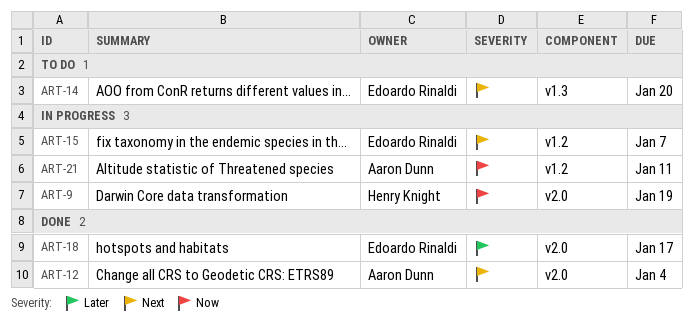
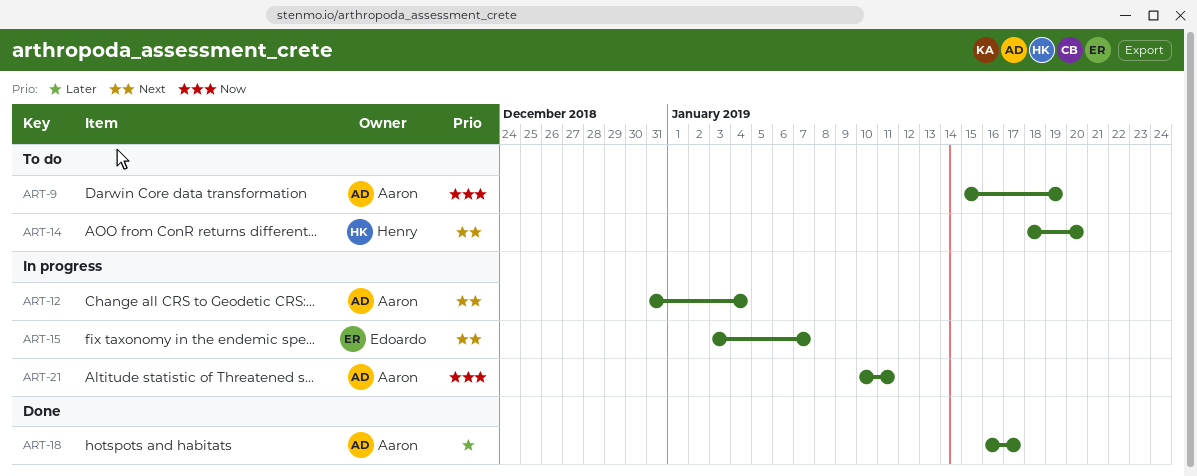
ART-9, status: In progress -> To do
ART-9, owner: Henry Knight -> Aaron Dunn
ART-12, status: Done -> In progress
ART-14, owner: Edoardo Rinaldi -> Henry Knight
ART-18, owner: Edoardo Rinaldi -> Aaron Dunn

